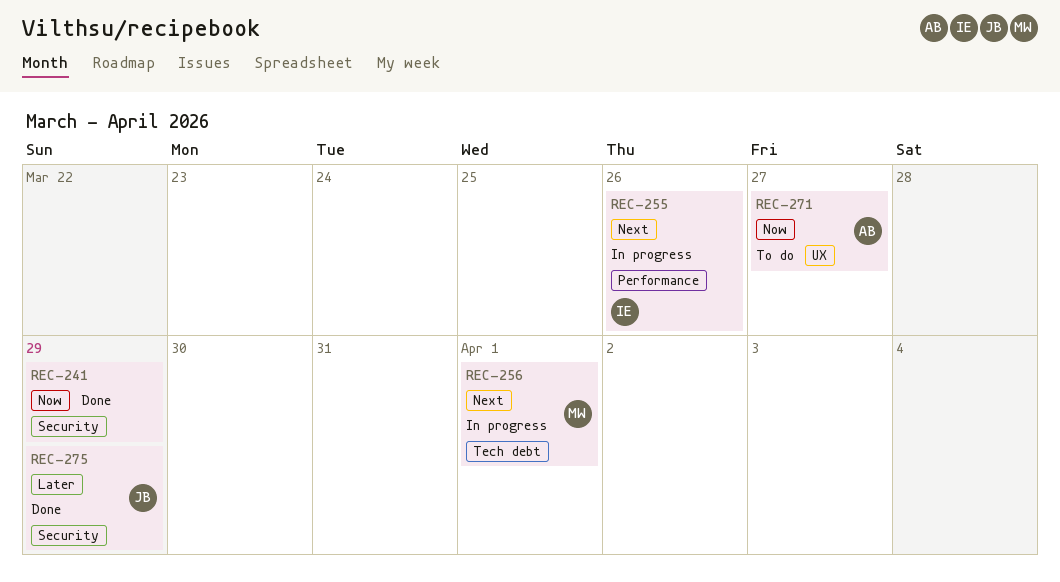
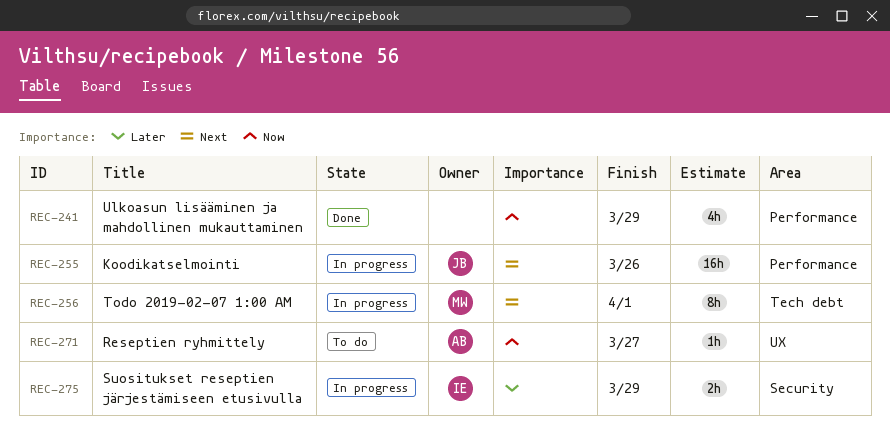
REC-241, label: Security -> Performance
REC-255, owner: IE -> JB
REC-275, status: Done -> In progress
REC-275, owner: JB -> IE

